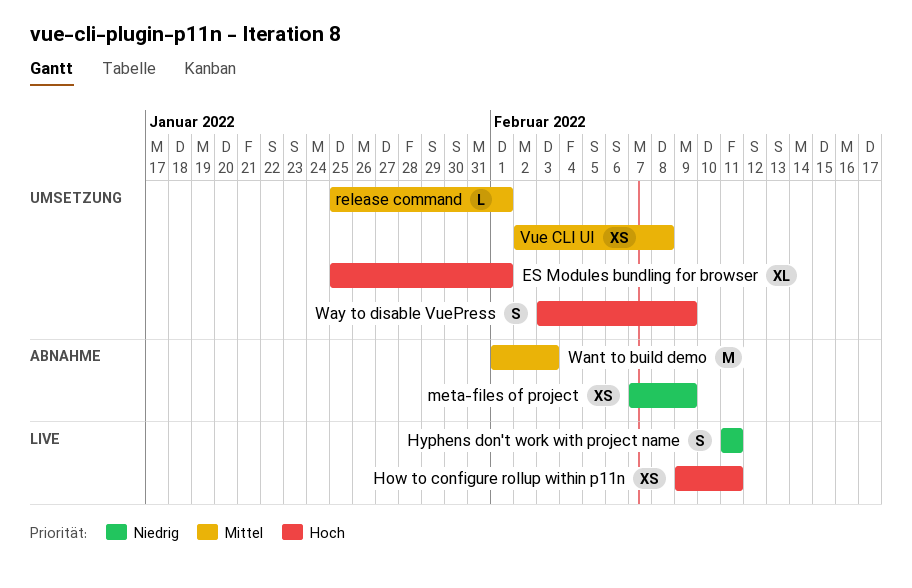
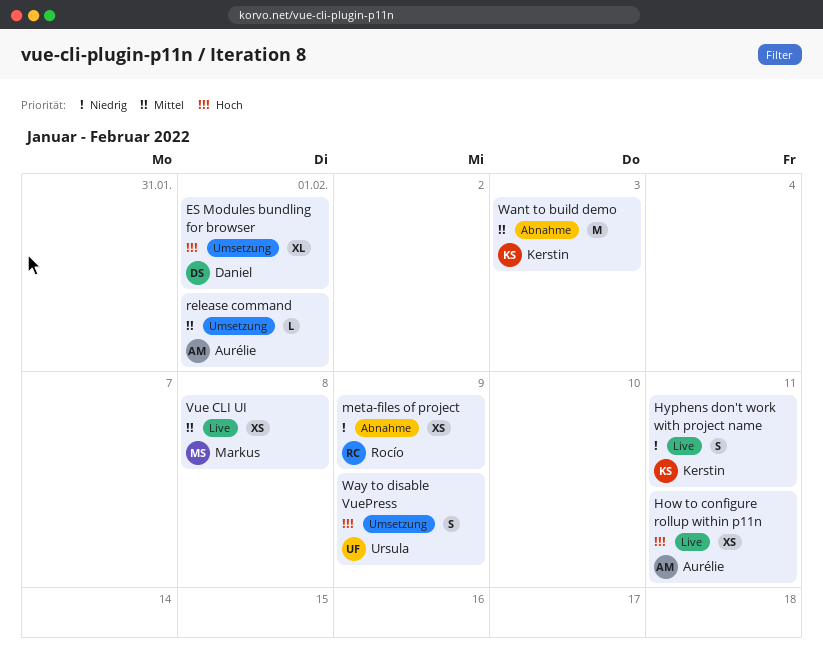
Vue CLI UI, status: Umsetzung -> Live

